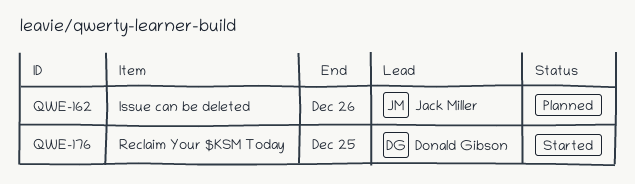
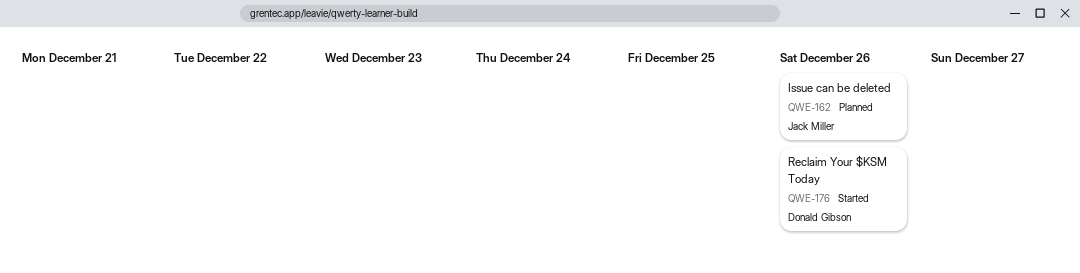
QWE-176, due: Dec 25 -> Dec 26

